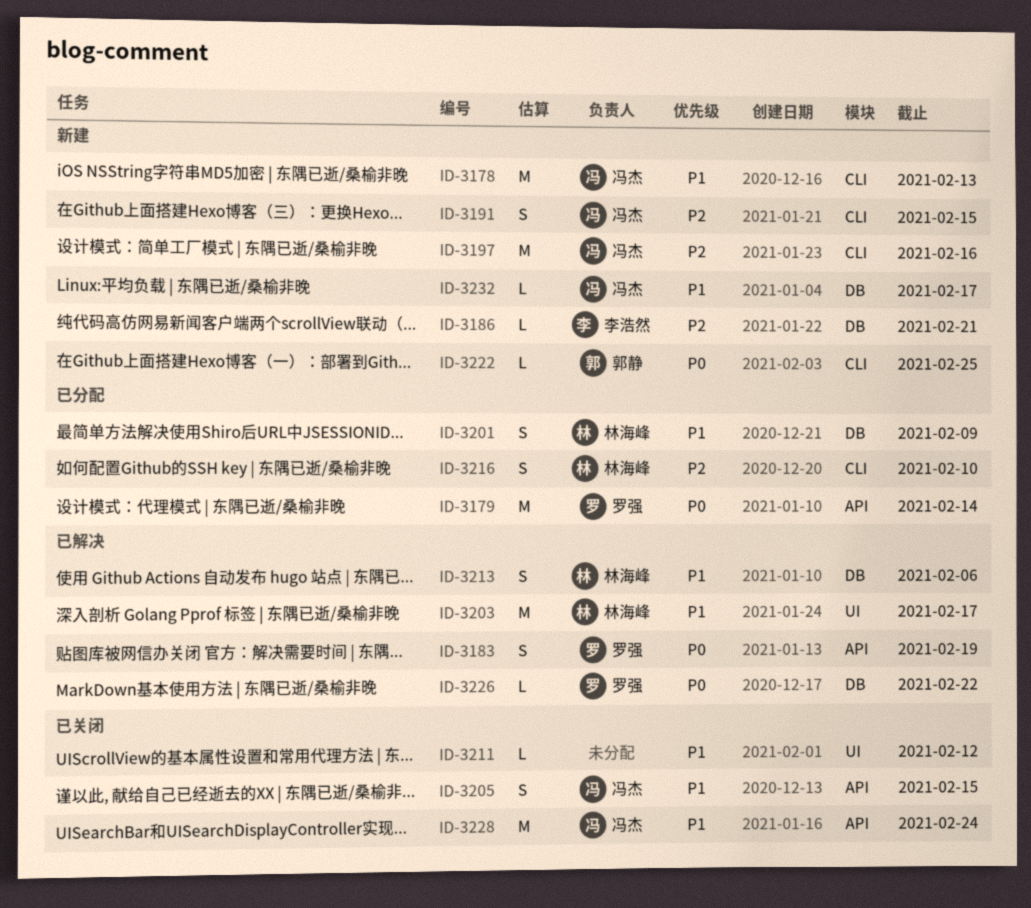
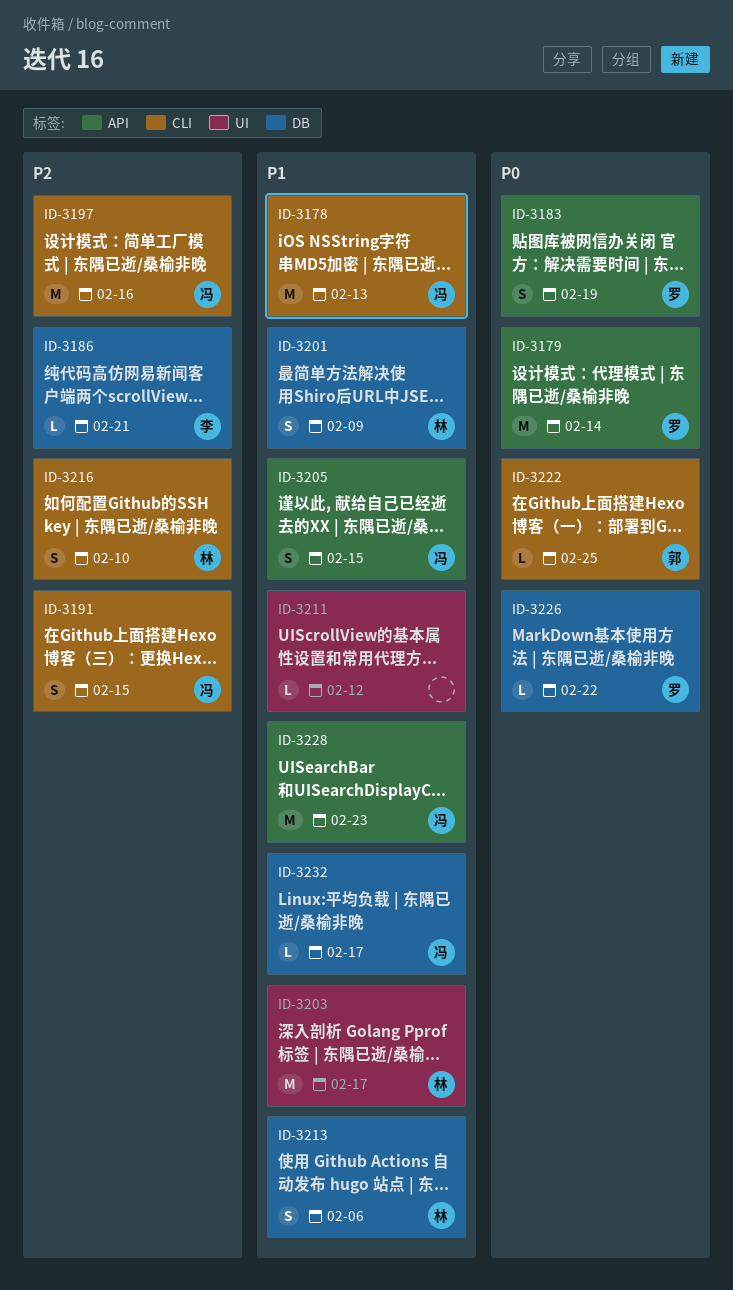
ID-3228, due: Feb 24 -> Feb 23

